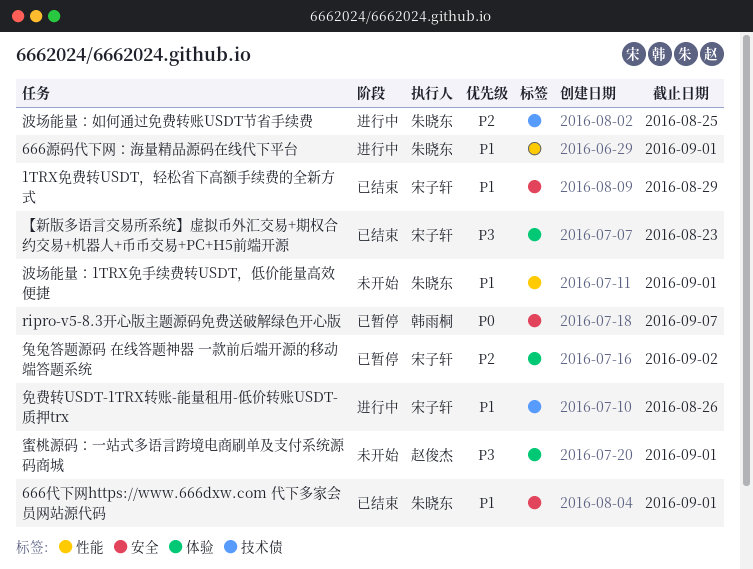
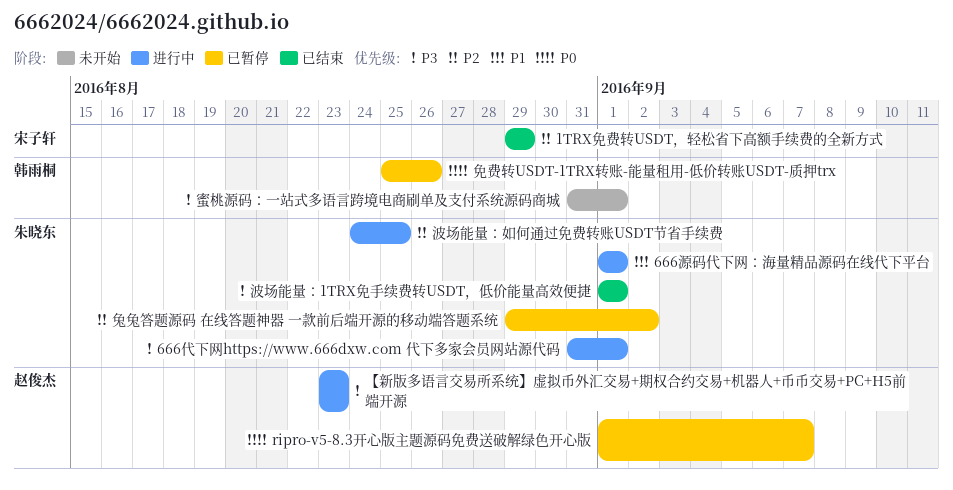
1TRX免费转USDT，轻松省下高额手续费的全新方式, priority: P1 -> P2
666代下网https://www.666dxw.com 代下多家会员网站源代码, status: 已结束 -> 进行中
666代下网https://www.666dxw.com 代下多家会员网站源代码, priority: P1 -> P3
ripro-v5-8.3开心版主题源码免费送破解绿色开心版, owner: 韩雨桐 -> 赵俊杰
【新版多语言交易所系统】虚拟币外汇交易+期权合约交易+机器人+币币交易+PC+H5前端开源, status: 已结束 -> 进行中
【新版多语言交易所系统】虚拟币外汇交易+期权合约交易+机器人+币币交易+PC+H5前端开源, owner: 宋子轩 -> 赵俊杰
免费转USDT-1TRX转账-能量租用-低价转账USDT-质押trx, status: 进行中 -> 已暂停
免费转USDT-1TRX转账-能量租用-低价转账USDT-质押trx, owner: 宋子轩 -> 韩雨桐
免费转USDT-1TRX转账-能量租用-低价转账USDT-质押trx, priority: P1 -> P0
兔兔答题源码 在线答题神器 一款前后端开源的移动端答题系统, owner: 宋子轩 -> 朱晓东
波场能量：1TRX免手续费转USDT，低价能量高效便捷, status: 未开始 -> 已结束
波场能量：1TRX免手续费转USDT，低价能量高效便捷, priority: P1 -> P3
蜜桃源码：一站式多语言跨境电商刷单及支付系统源码商城, owner: 赵俊杰 -> 韩雨桐

